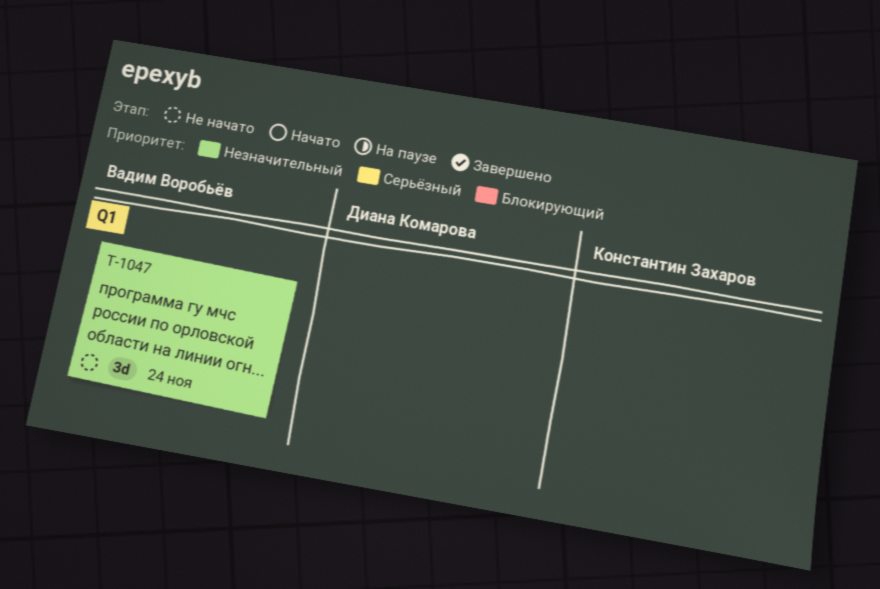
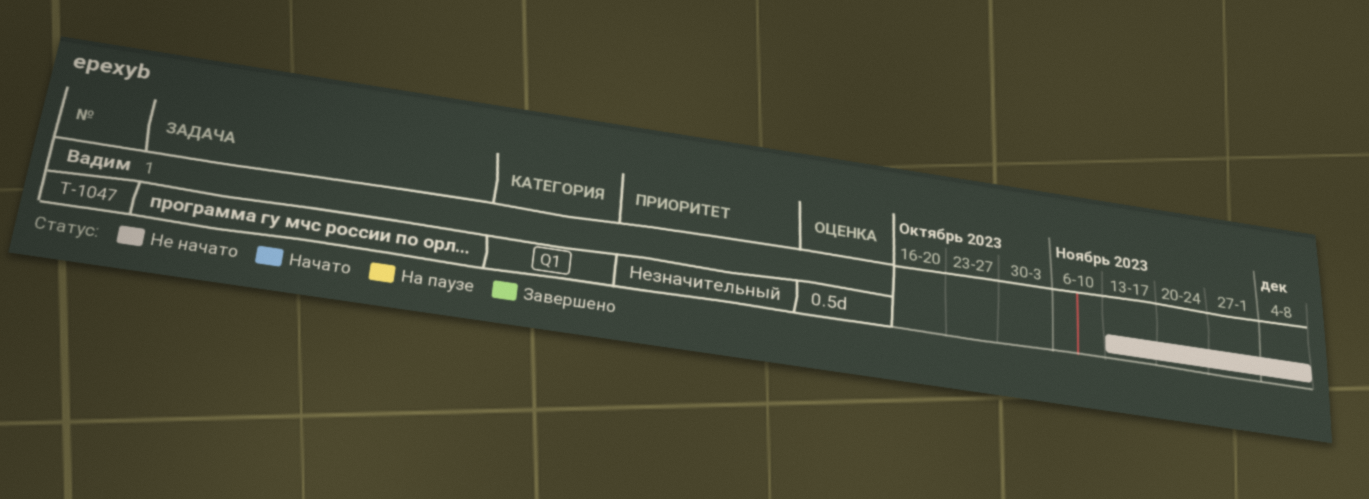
T-1047, estimate: 3d -> 0.5d
T-1047, due: Nov 24 -> Dec 8

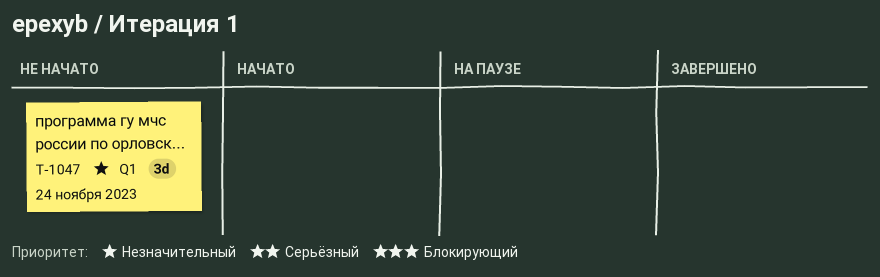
T-1047, estimate: 0.5d -> 3d
T-1047, due: Dec 8 -> Nov 24

